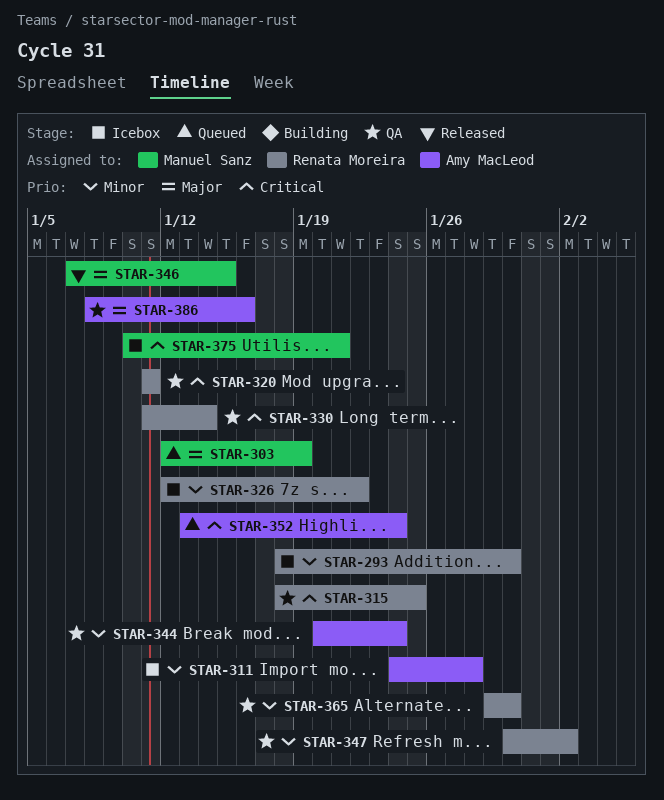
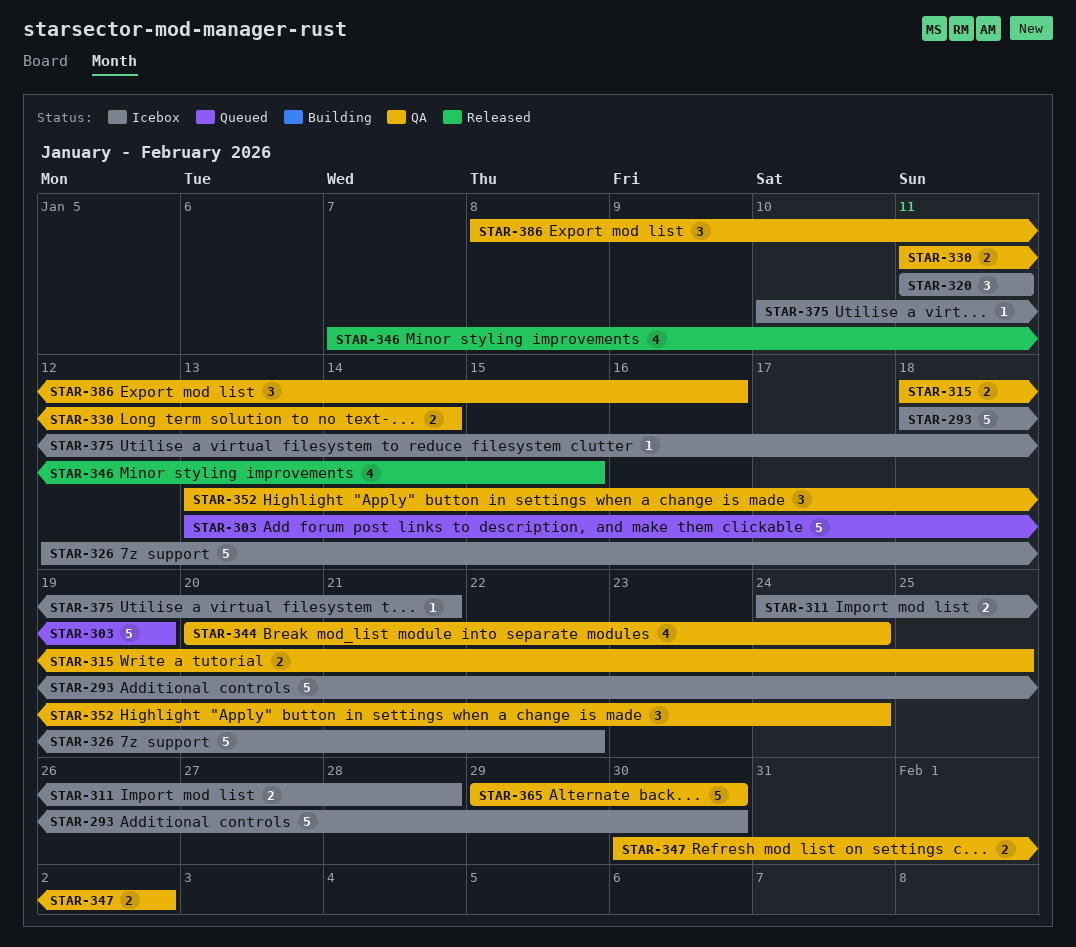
STAR-303, start: Jan 12 -> Jan 13
STAR-320, status: QA -> Icebox
STAR-352, status: Queued -> QA

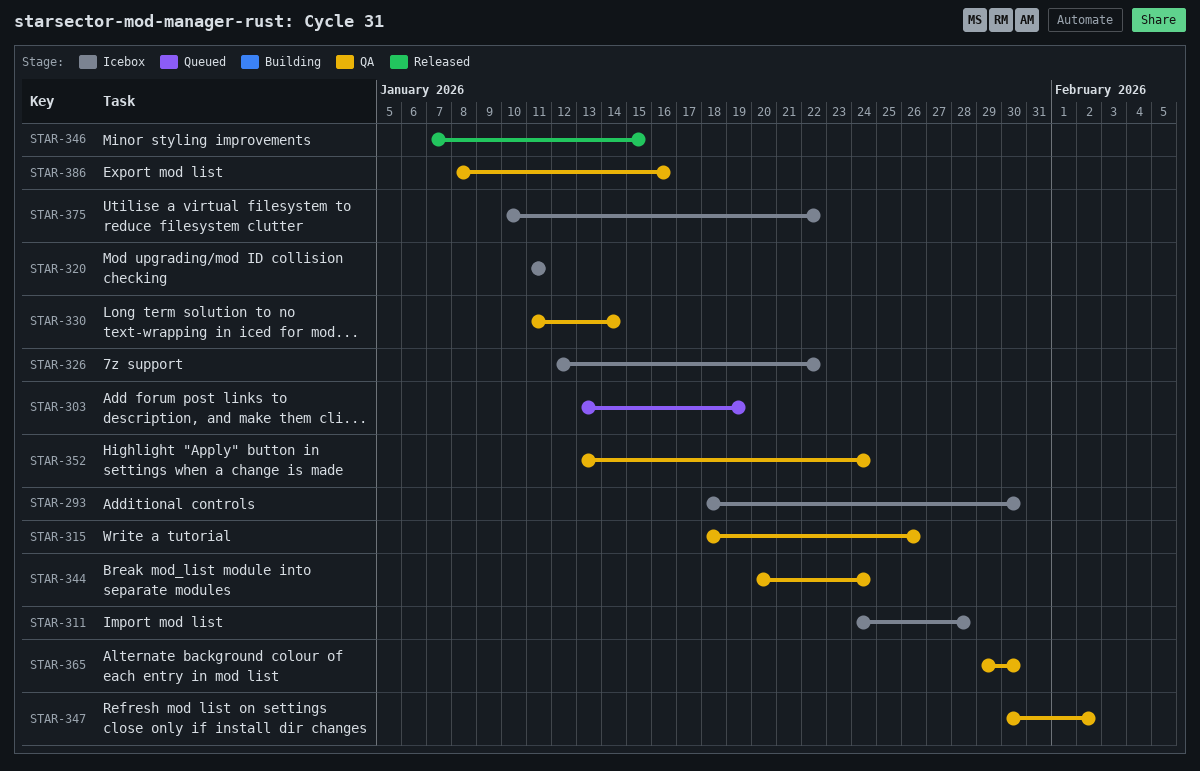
STAR-315, due: Jan 25 -> Jan 26
STAR-375, due: Jan 21 -> Jan 22

